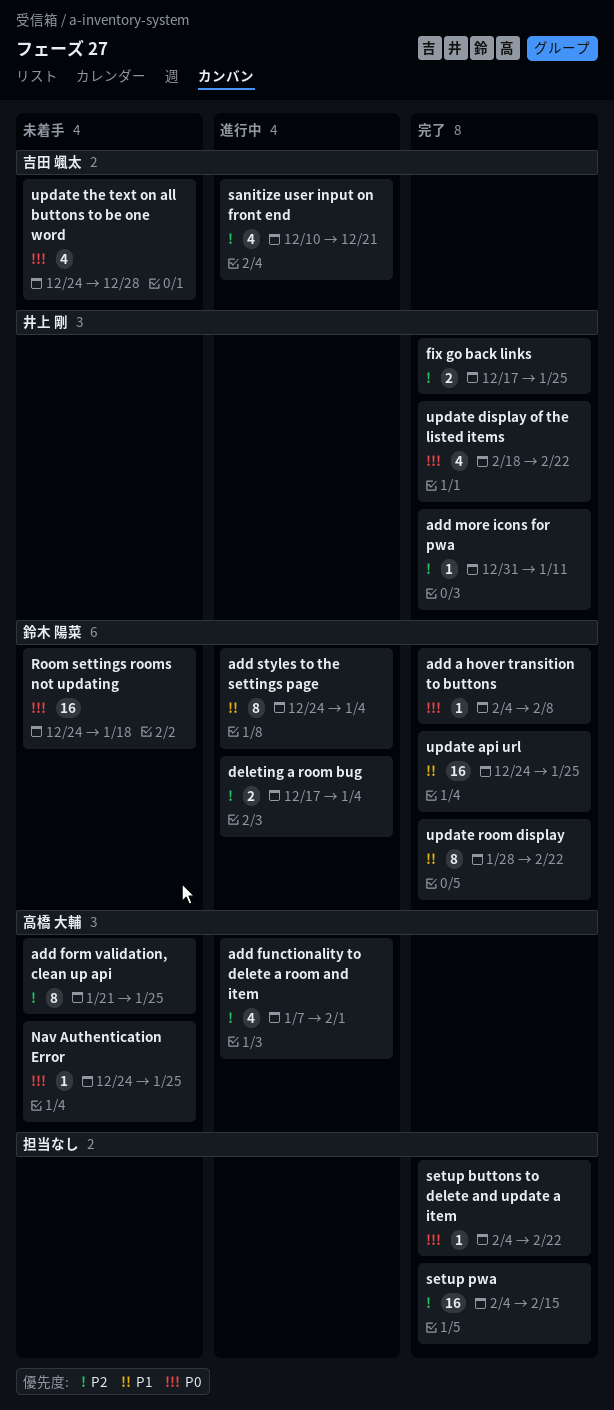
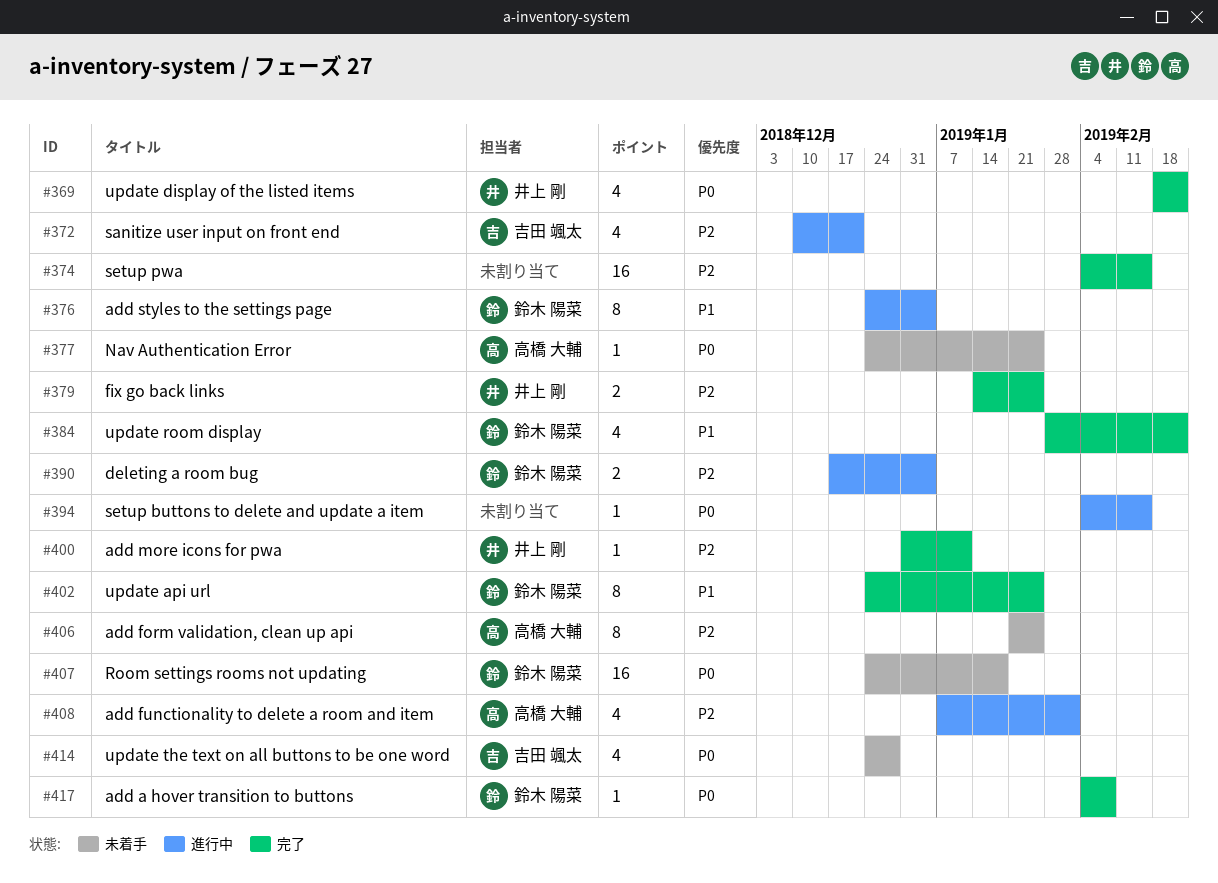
fix go back links, start: Dec 17 -> Jan 14
setup buttons to delete and update a item, status: 完了 -> 進行中
setup buttons to delete and update a item, due: Feb 22 -> Feb 15
update api url, estimate: 16 -> 8
update room display, estimate: 8 -> 4

